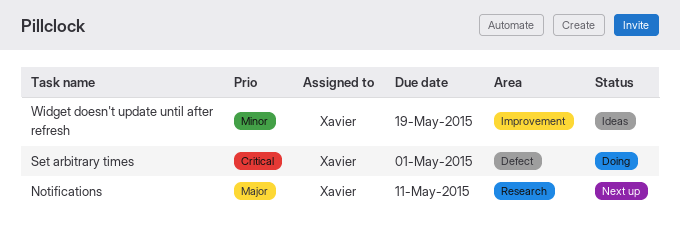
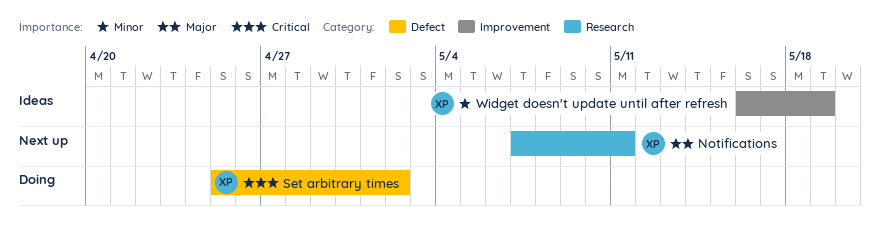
Set arbitrary times, due: May 1 -> May 2

